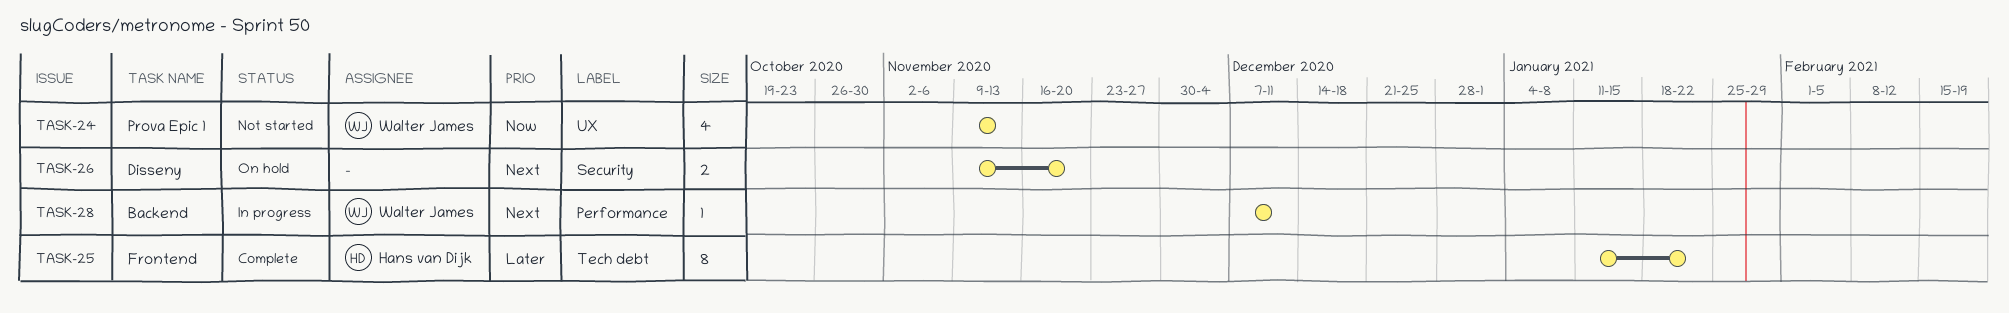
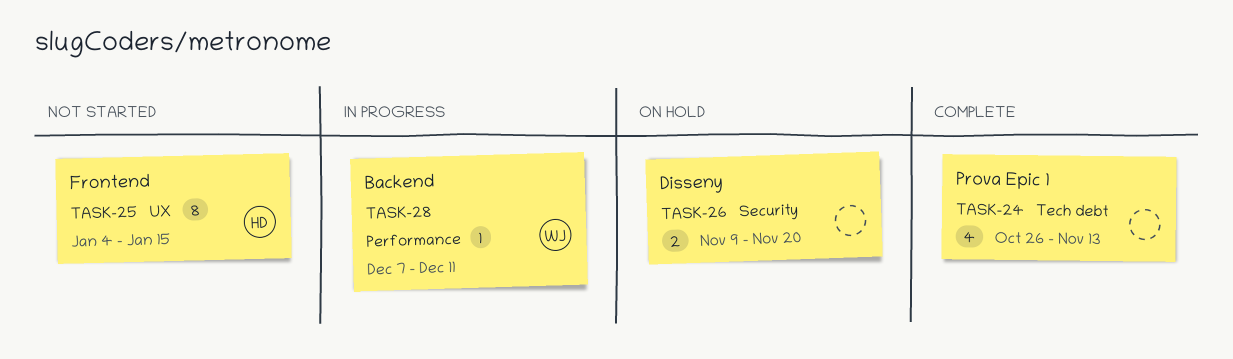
TASK-24, status: Not started -> Complete
TASK-24, owner: Walter James -> none
TASK-24, label: UX -> Tech debt
TASK-24, start: Nov 9 -> Oct 26
TASK-25, status: Complete -> Not started
TASK-25, label: Tech debt -> UX
TASK-25, start: Jan 11 -> Jan 4
TASK-25, due: Jan 22 -> Jan 15

